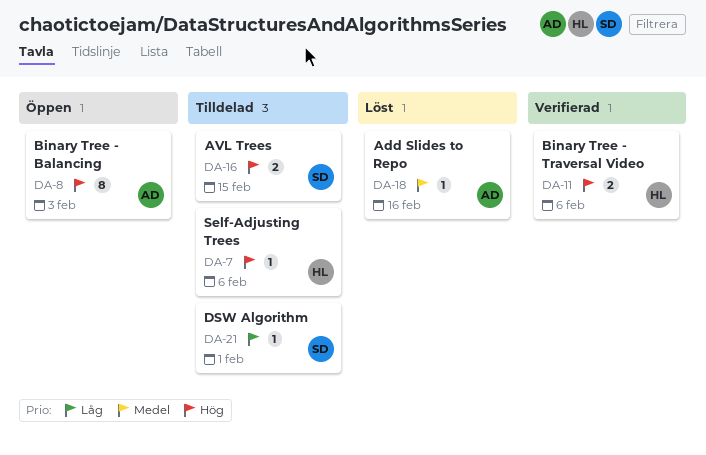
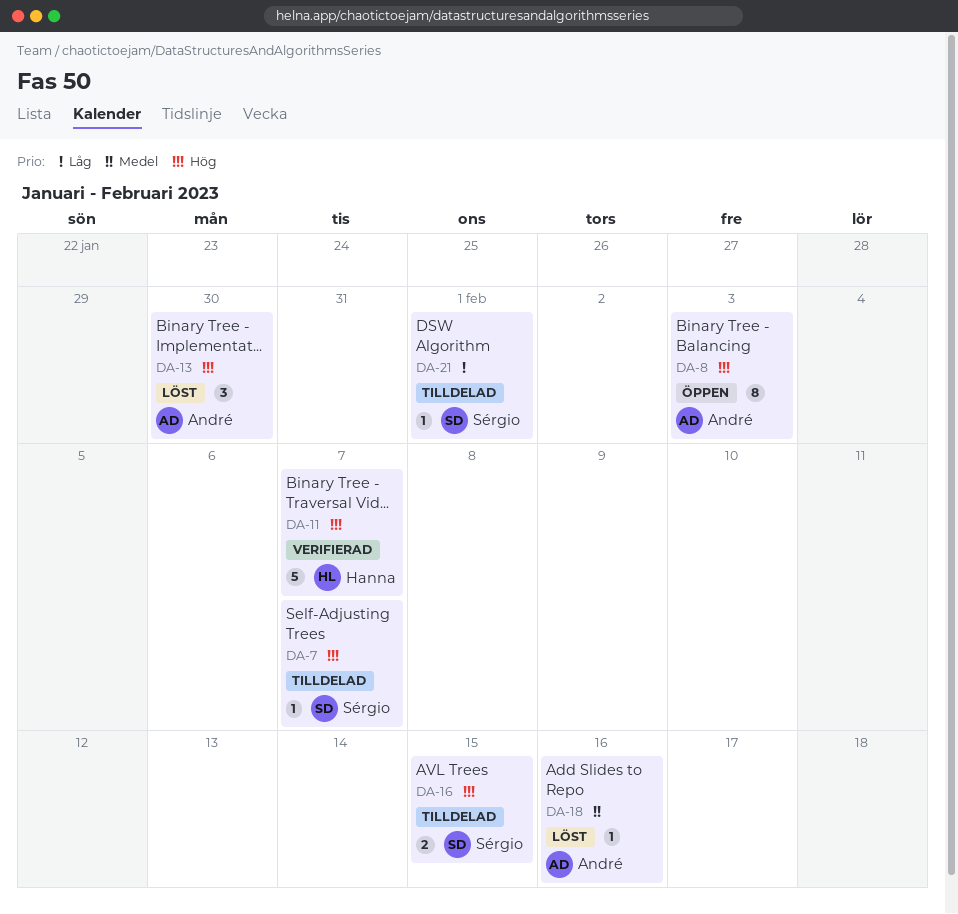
DA-7, owner: Hanna -> Sérgio
DA-7, due: Feb 6 -> Feb 7
DA-11, estimate: 2 -> 5
DA-11, due: Feb 6 -> Feb 7
DA-13: none -> present

